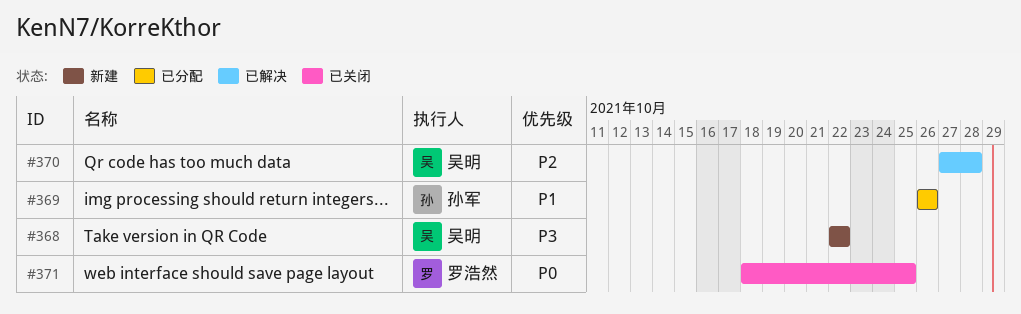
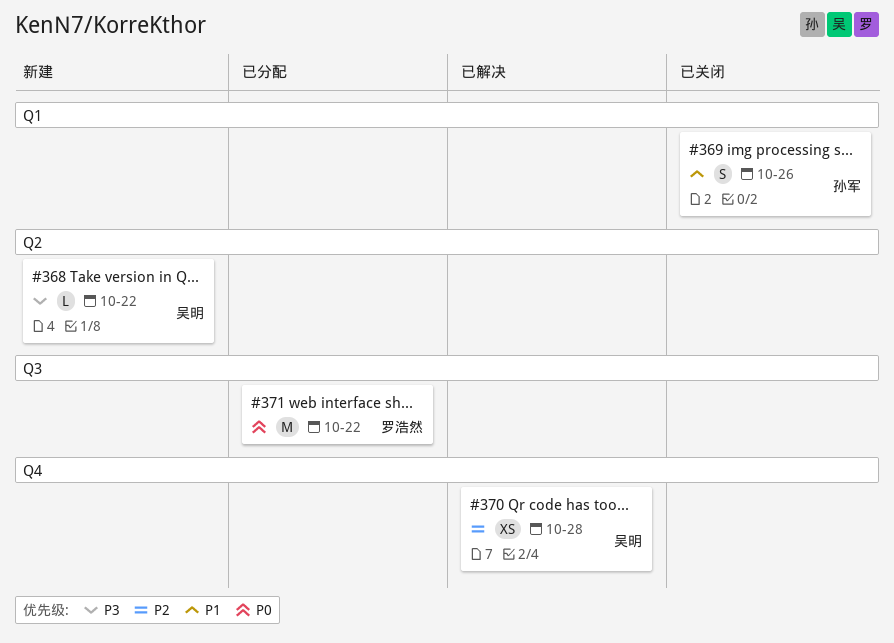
#369, status: 已分配 -> 已关闭
#371, status: 已关闭 -> 已分配
#371, due: Oct 25 -> Oct 22

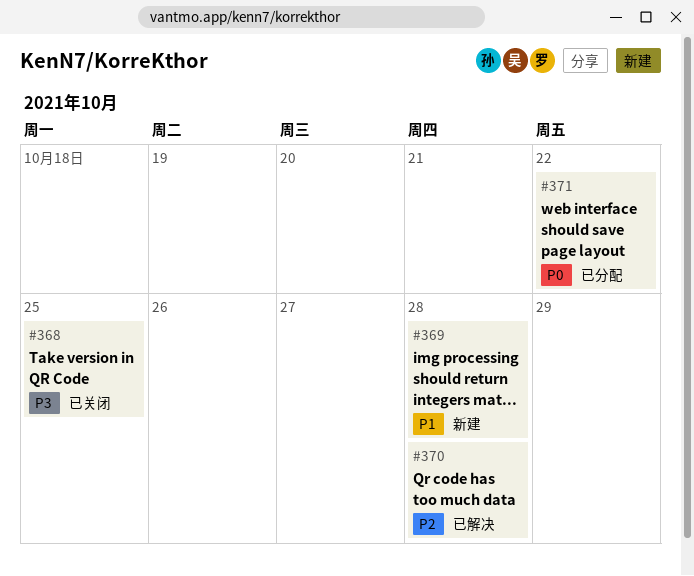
#368, status: 新建 -> 已关闭
#368, due: Oct 22 -> Oct 25
#369, status: 已关闭 -> 新建
#369, due: Oct 26 -> Oct 28

